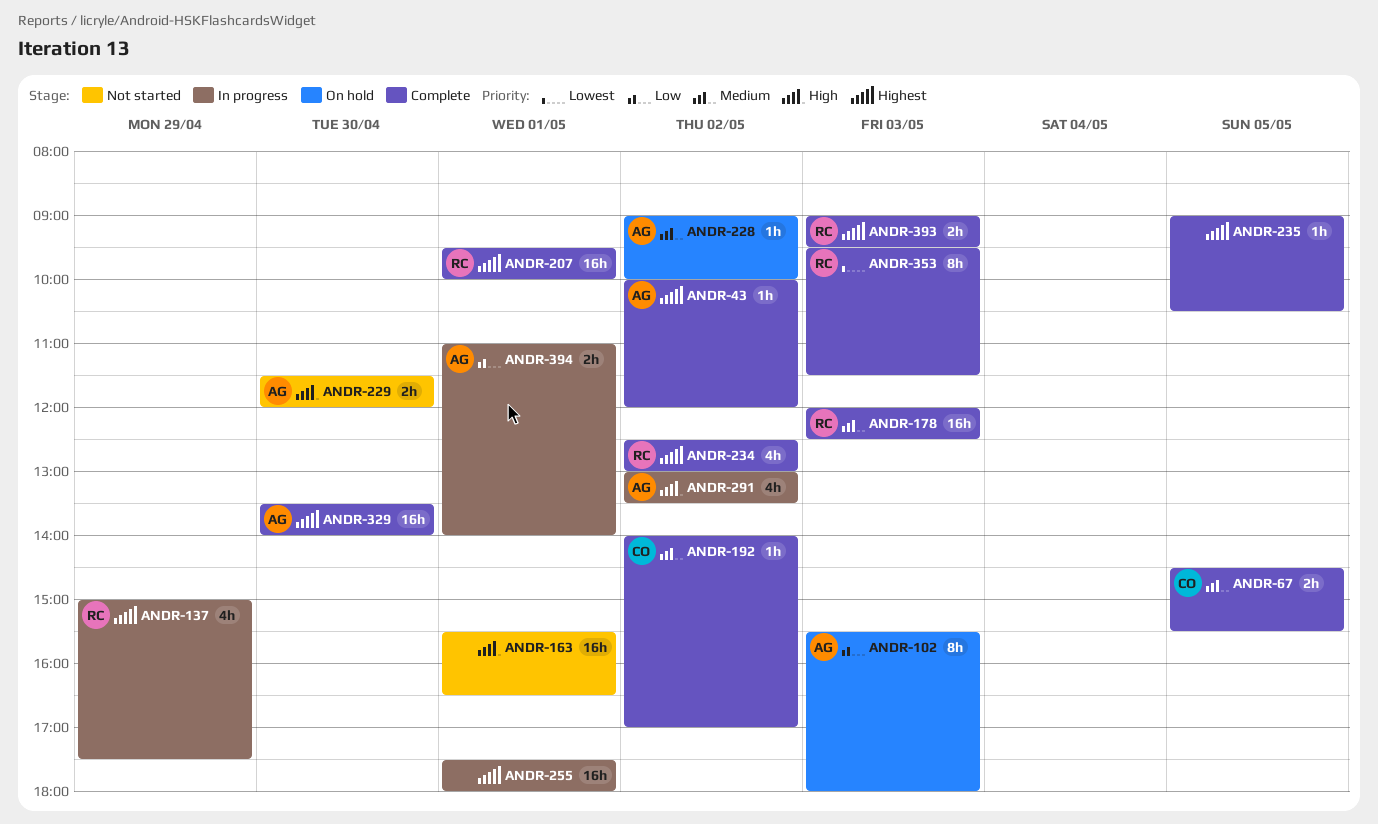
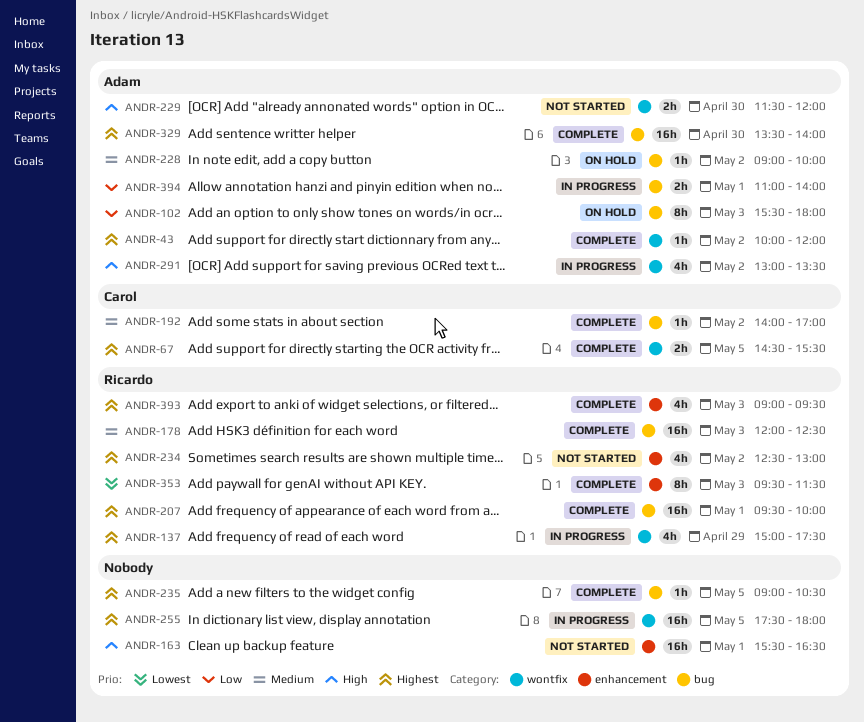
ANDR-67, priority: Medium -> Highest
ANDR-234, status: Complete -> Not started
ANDR-255, day: May 1 -> May 5
ANDR-393, estimate: 2h -> 4h

